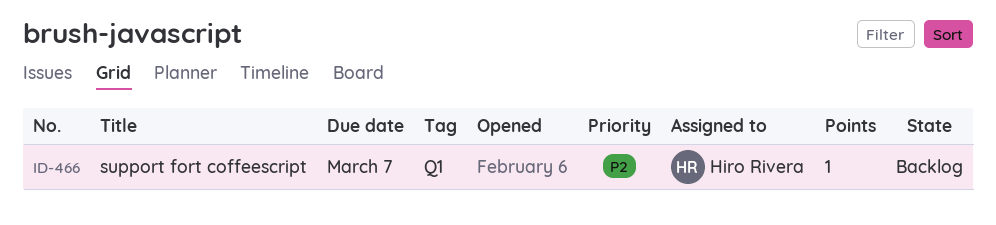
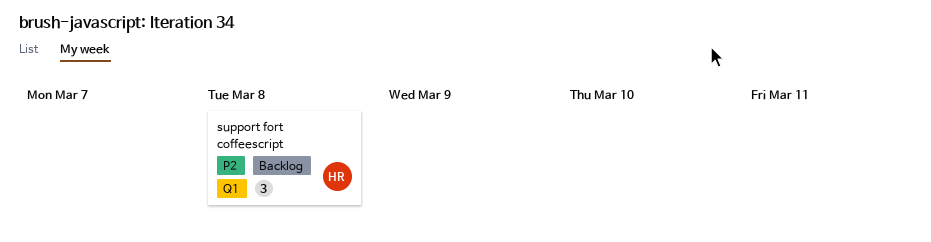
support fort coffeescript, estimate: 1 -> 3
support fort coffeescript, due: Mar 7 -> Mar 8

